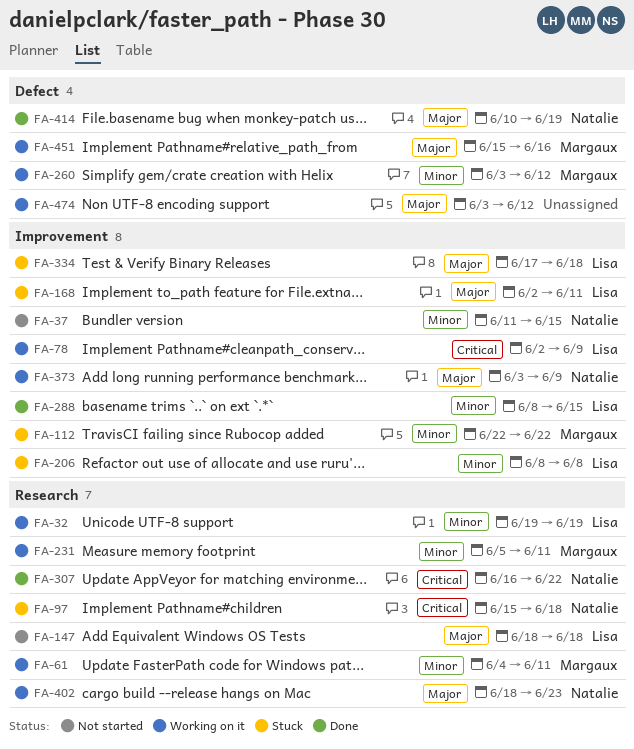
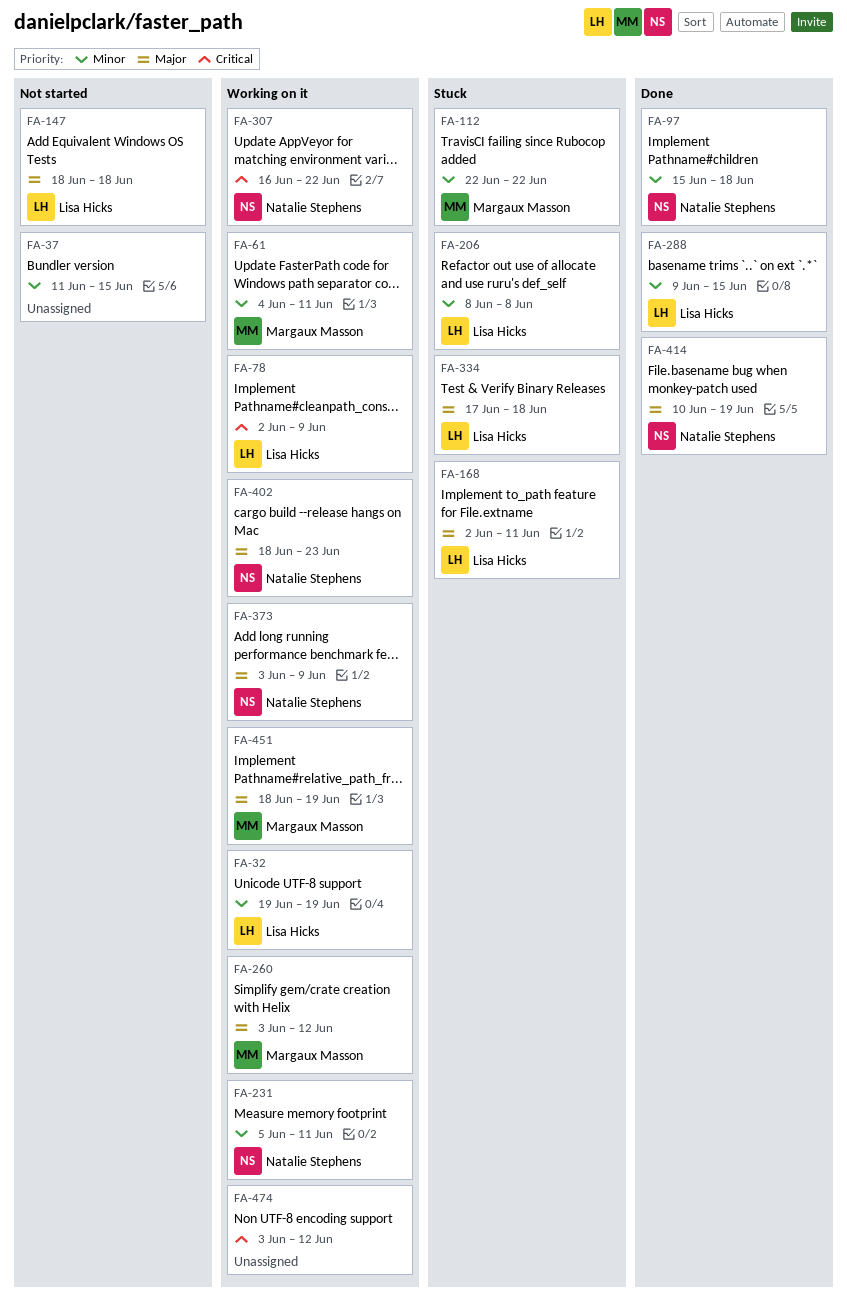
FA-37, owner: Natalie Stephens -> none
FA-97, status: Stuck -> Done
FA-97, priority: Critical -> Minor
FA-231, owner: Margaux Masson -> Natalie Stephens
FA-260, priority: Minor -> Major
FA-288, start: Jun 8 -> Jun 9
FA-307, status: Done -> Working on it
FA-451, start: Jun 15 -> Jun 18
FA-451, due: Jun 16 -> Jun 19
FA-474, priority: Major -> Critical

